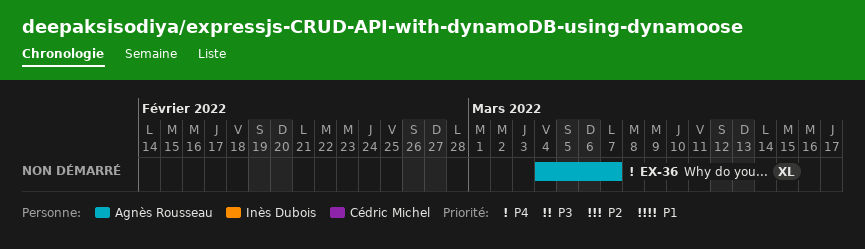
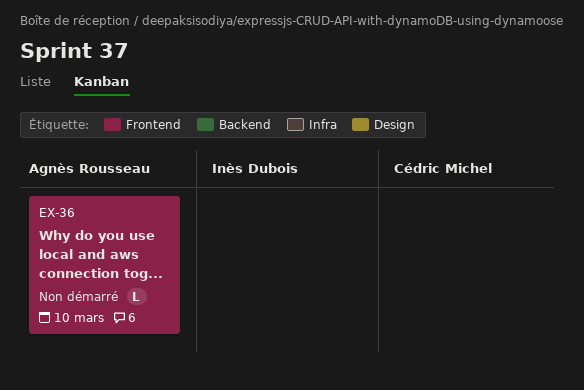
EX-36, estimate: XL -> L
EX-36, due: Mar 7 -> Mar 10

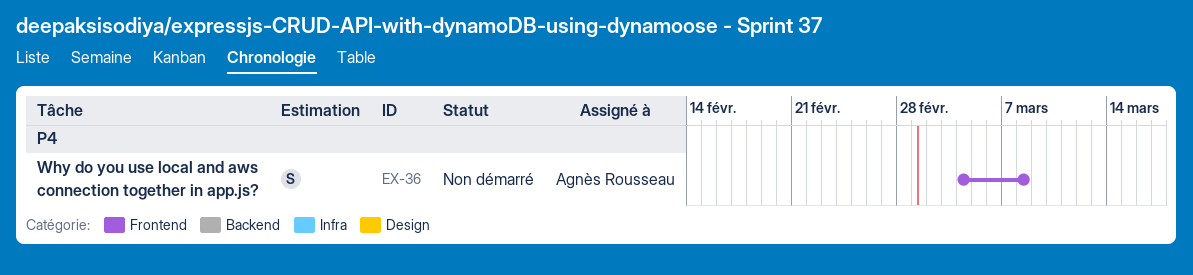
EX-36, estimate: L -> S
EX-36, due: Mar 10 -> Mar 8

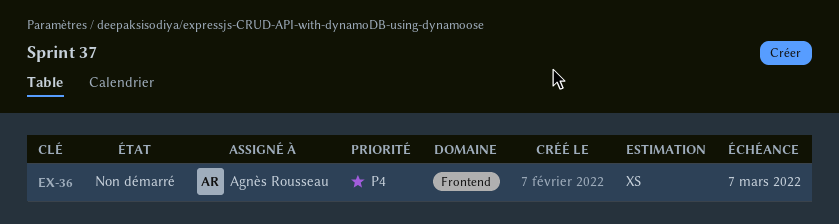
EX-36, estimate: S -> XS
EX-36, due: Mar 8 -> Mar 7

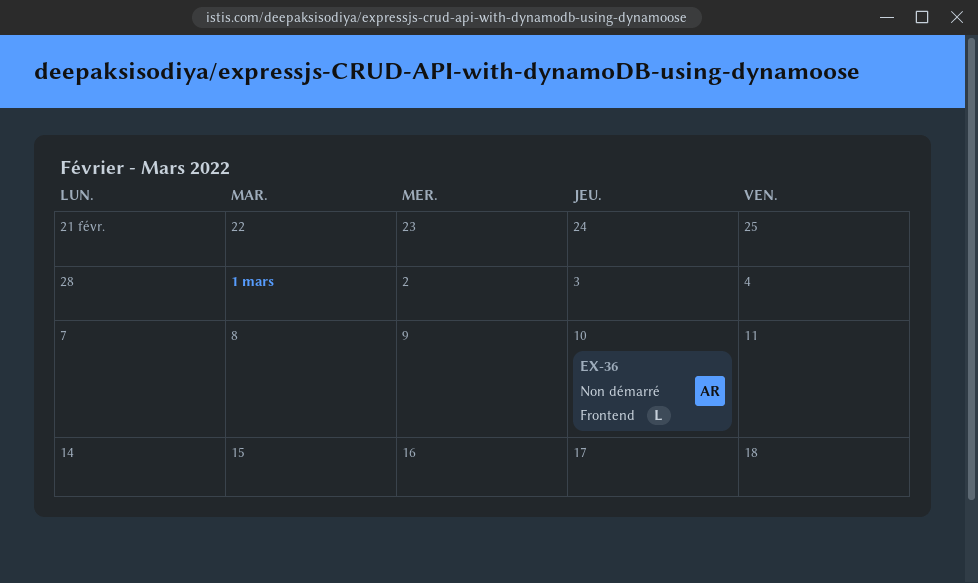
EX-36, estimate: XS -> L
EX-36, due: Mar 7 -> Mar 10

